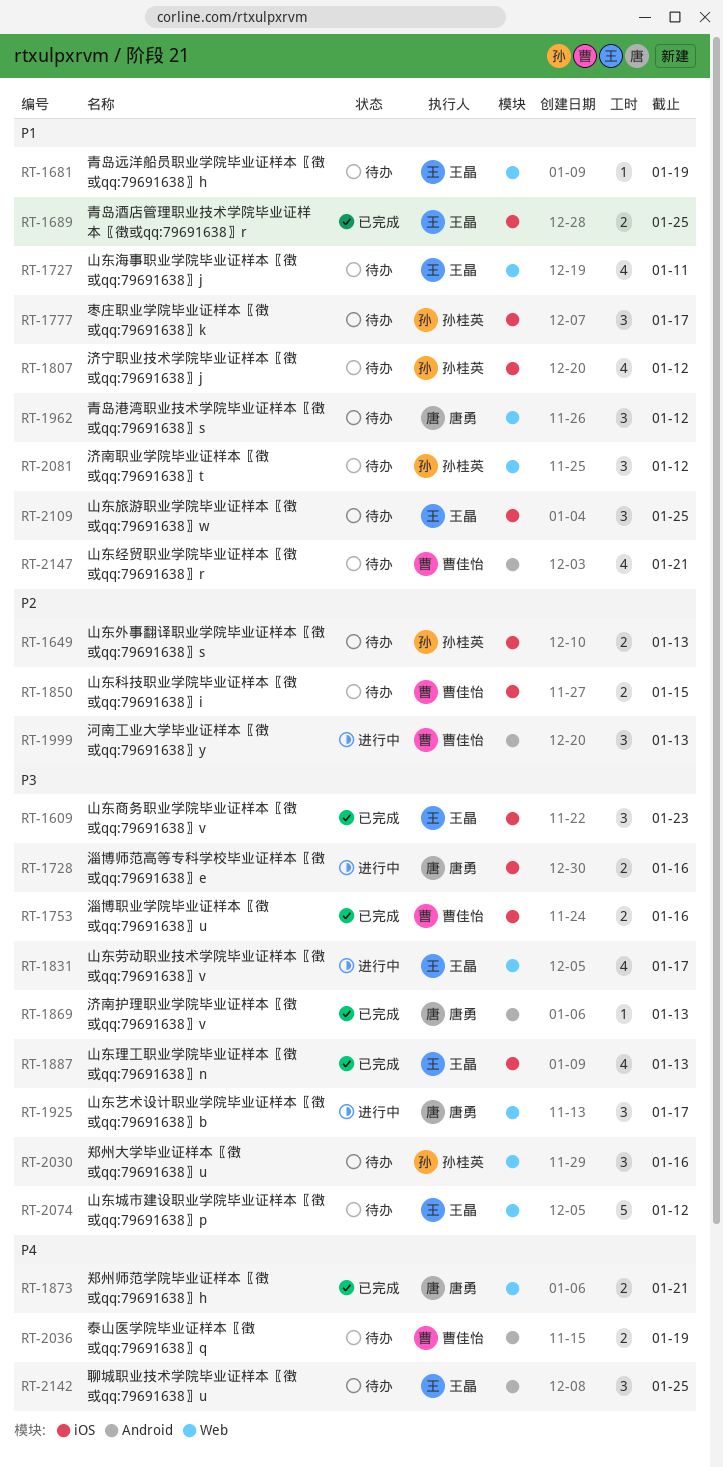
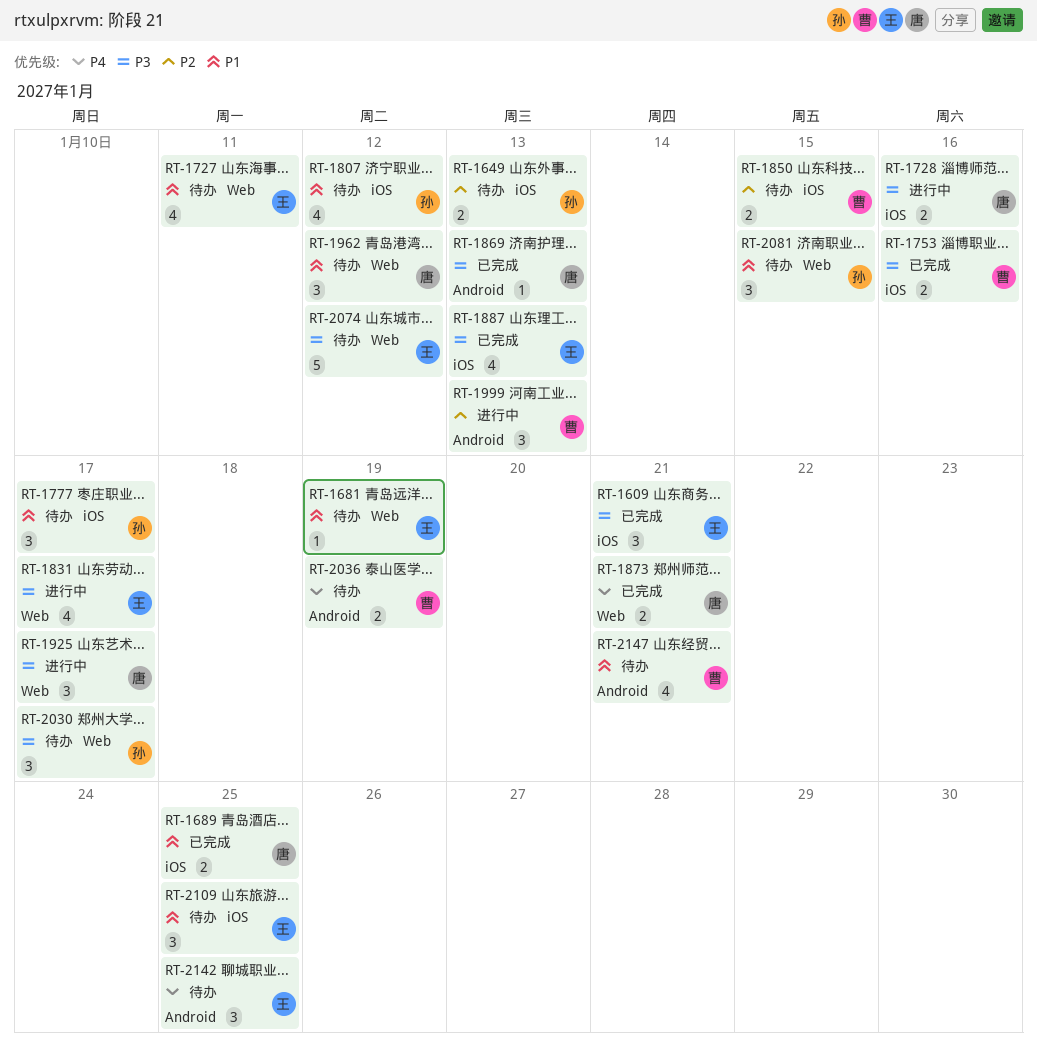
RT-1609, due: Jan 23 -> Jan 21
RT-1689, owner: 王晶 -> 唐勇
RT-2030, due: Jan 16 -> Jan 17
RT-2081, due: Jan 12 -> Jan 15

